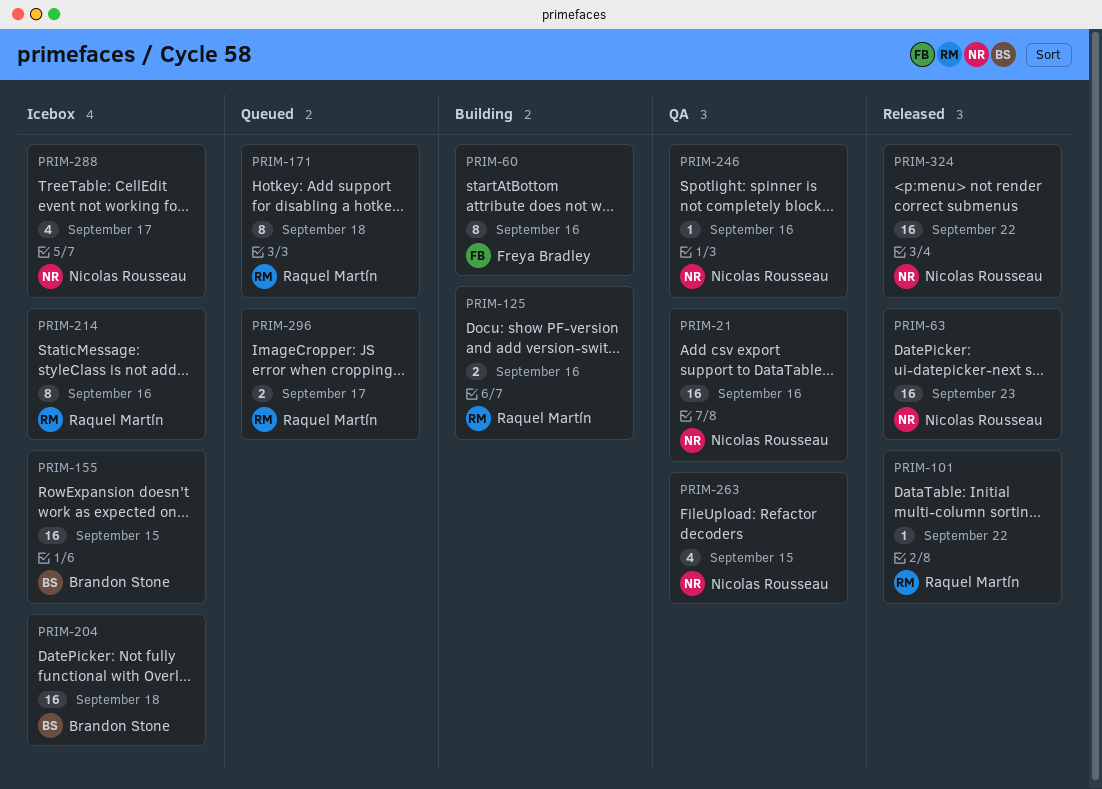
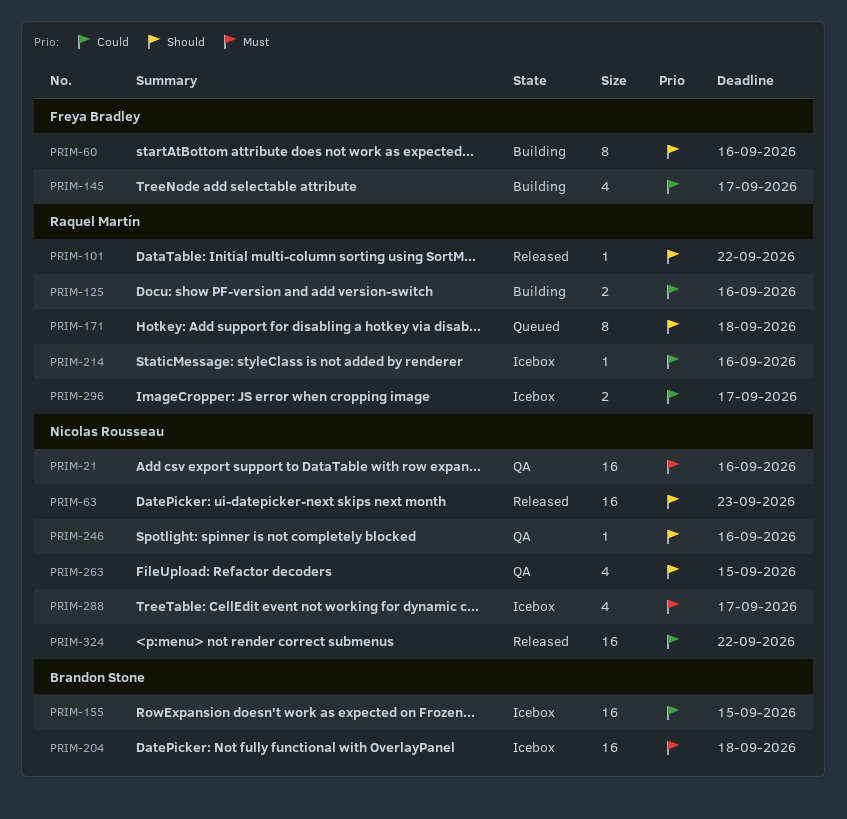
PRIM-145: none -> present
PRIM-214, estimate: 8 -> 1
PRIM-296, status: Queued -> Icebox

